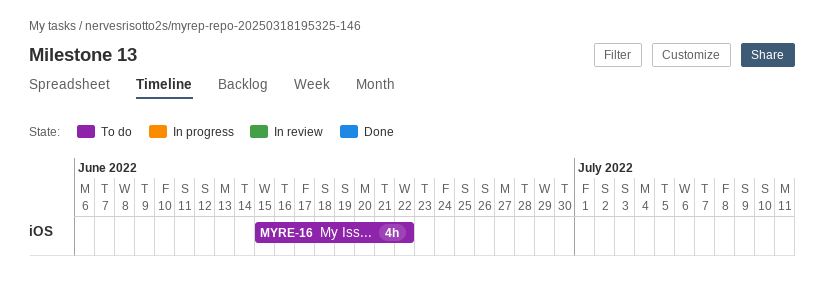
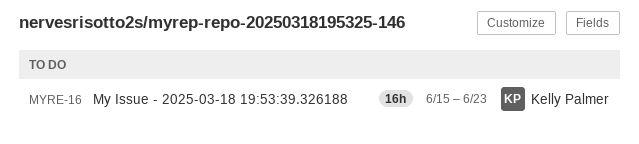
MYRE-16, estimate: 4h -> 16h
MYRE-16, due: Jun 22 -> Jun 23

